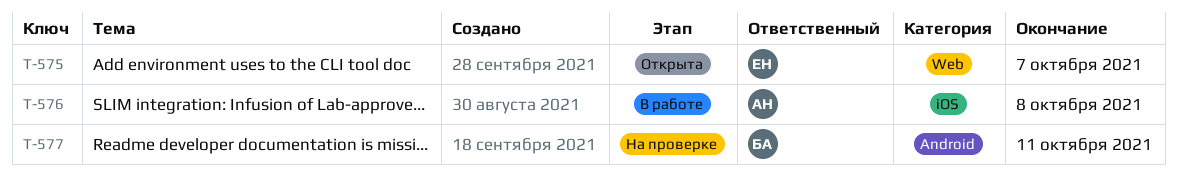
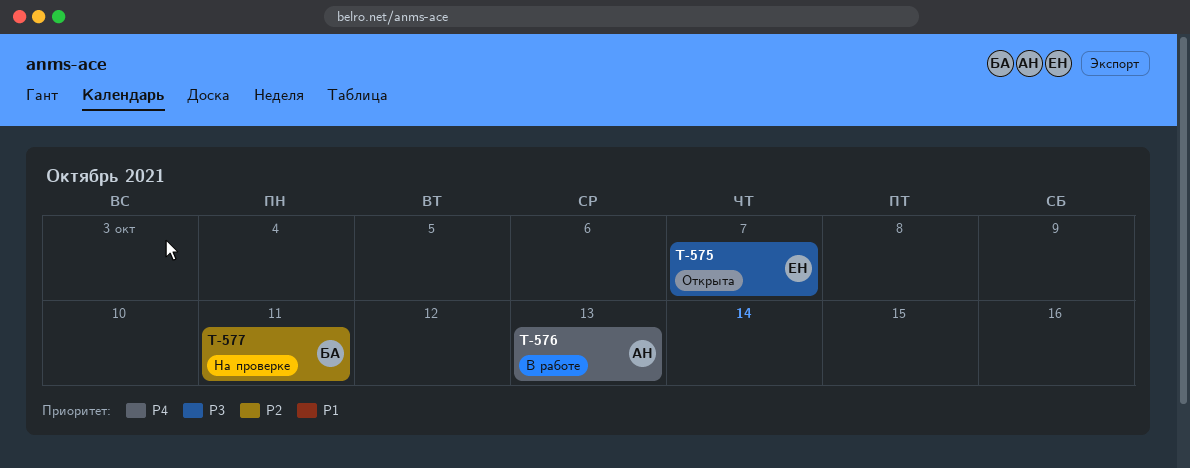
T-576, due: Oct 8 -> Oct 13

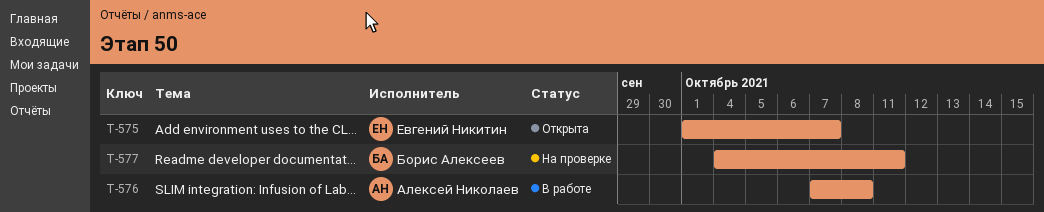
T-576, due: Oct 13 -> Oct 8

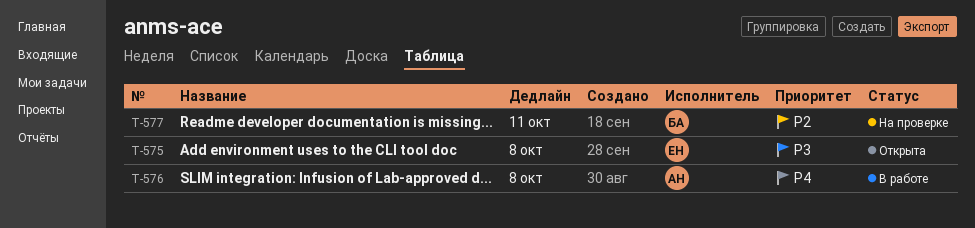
T-575, due: Oct 7 -> Oct 8

